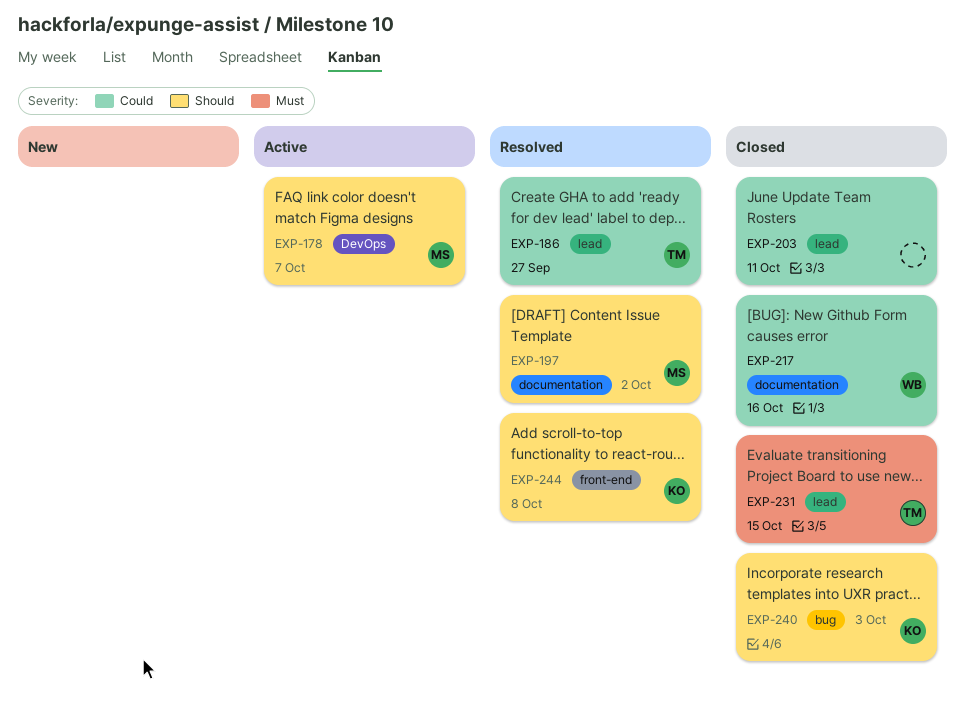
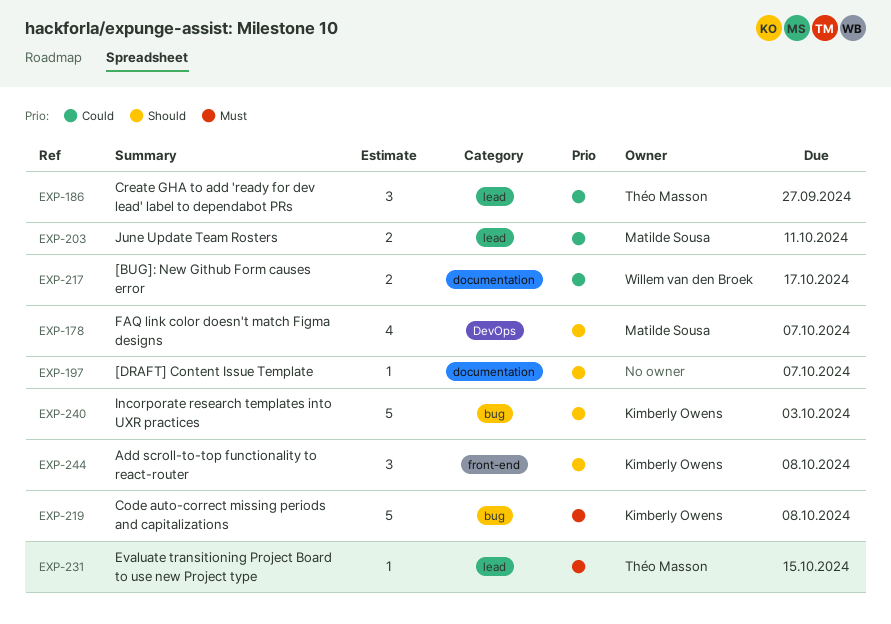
EXP-197, owner: Matilde Sousa -> none
EXP-197, due: Oct 2 -> Oct 7
EXP-203, owner: none -> Matilde Sousa
EXP-217, due: Oct 16 -> Oct 17
EXP-219: none -> present

